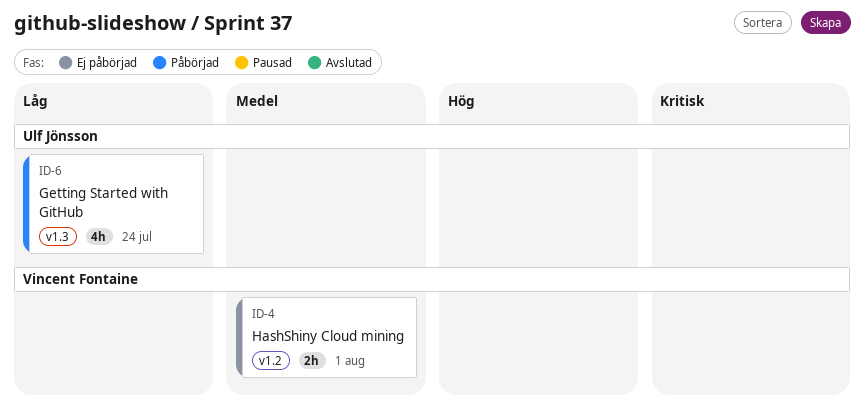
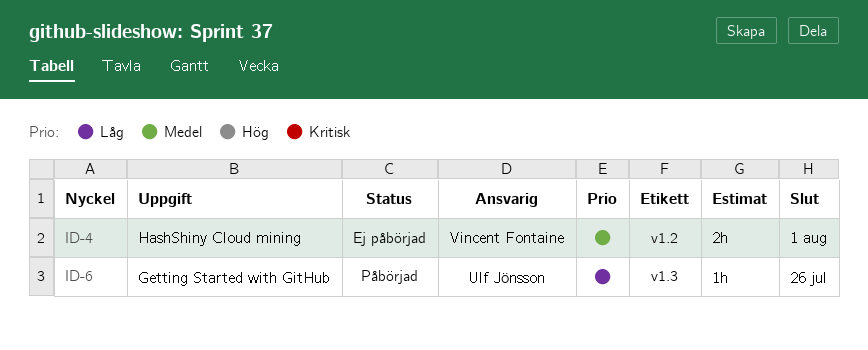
ID-6, estimate: 4h -> 1h
ID-6, due: Jul 24 -> Jul 26

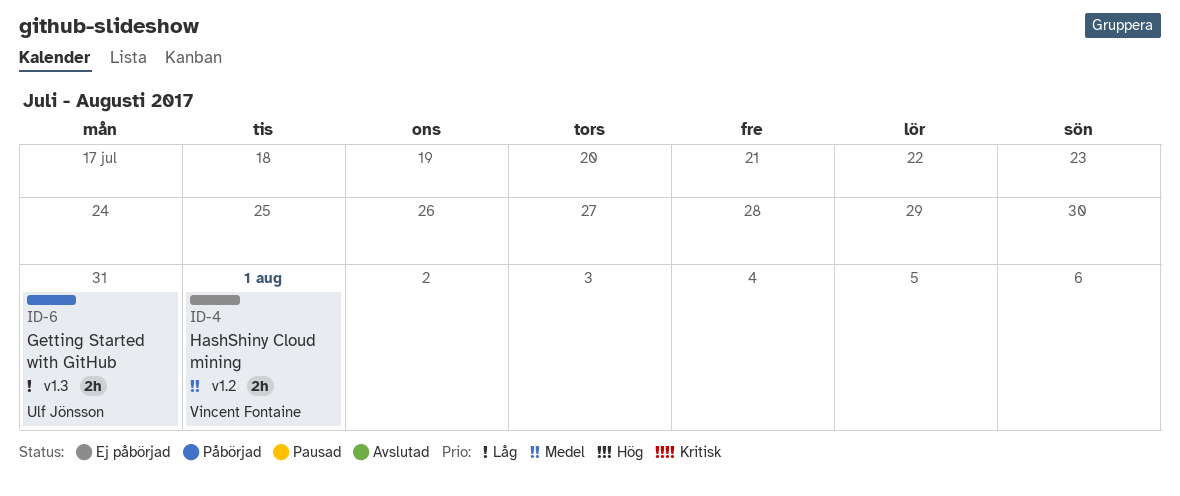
ID-6, estimate: 1h -> 2h
ID-6, due: Jul 26 -> Jul 31

